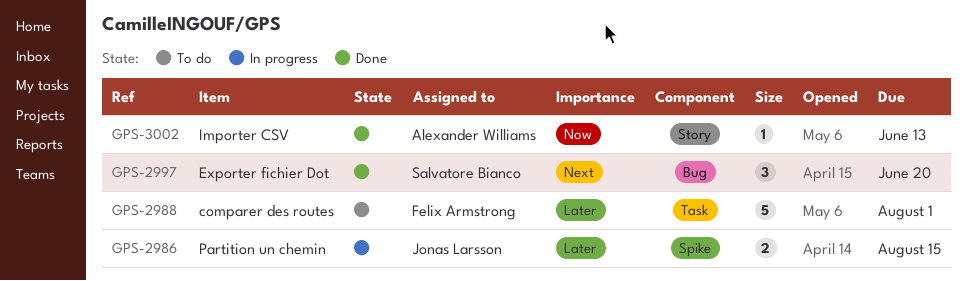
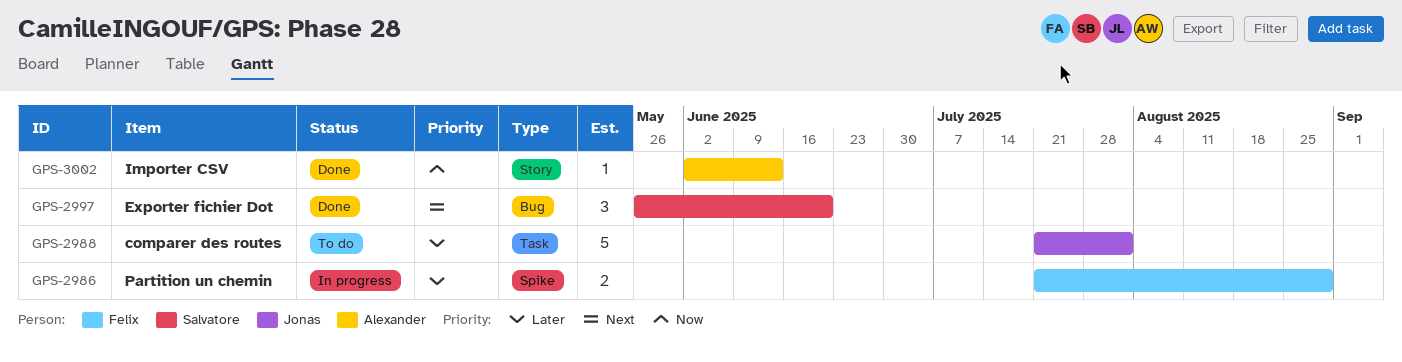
GPS-2986, owner: Jonas Larsson -> Felix Armstrong
GPS-2986, due: Aug 15 -> Aug 29
GPS-2988, owner: Felix Armstrong -> Jonas Larsson

